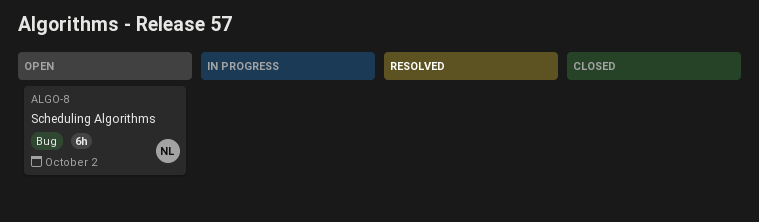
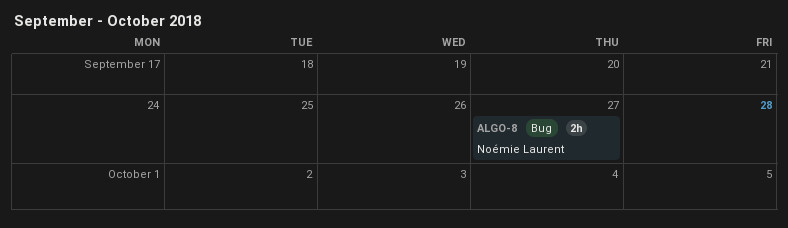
ALGO-8, estimate: 6h -> 2h
ALGO-8, due: Oct 2 -> Sep 27

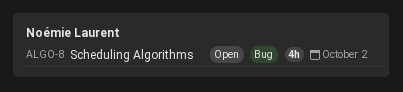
ALGO-8, estimate: 2h -> 4h
ALGO-8, due: Sep 27 -> Oct 2

